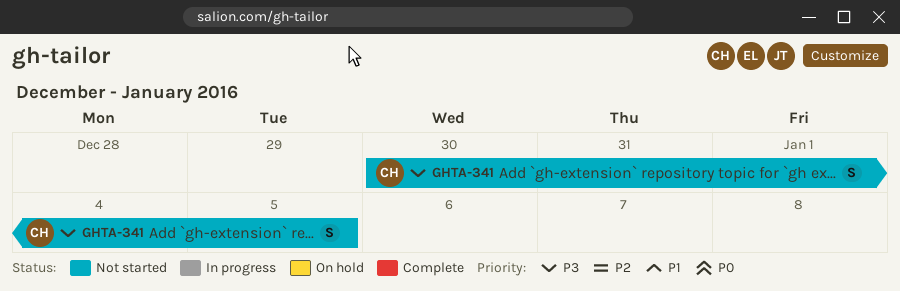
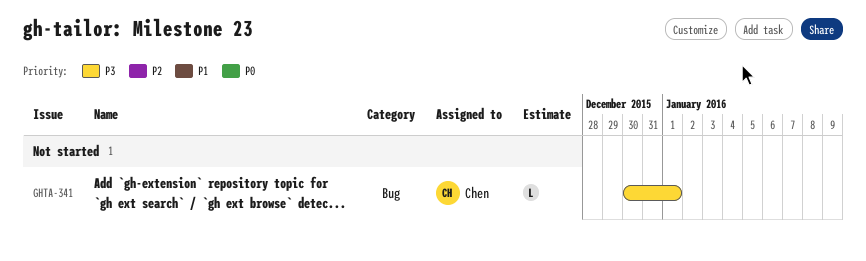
GHTA-341, estimate: S -> L
GHTA-341, due: Jan 5 -> Jan 1

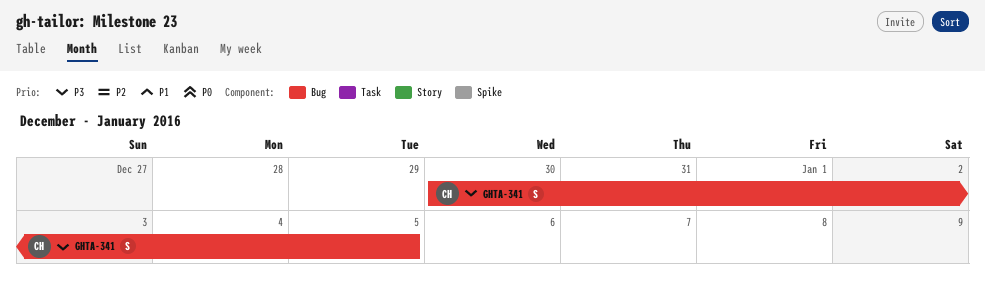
GHTA-341, estimate: L -> S
GHTA-341, due: Jan 1 -> Jan 5

